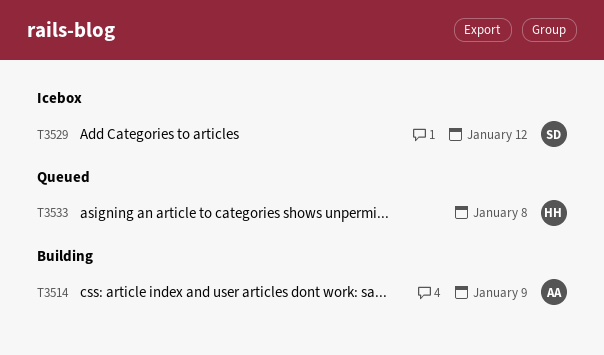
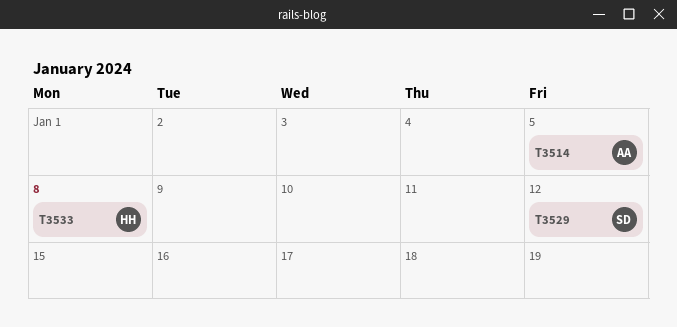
T3514, due: Jan 9 -> Jan 5

